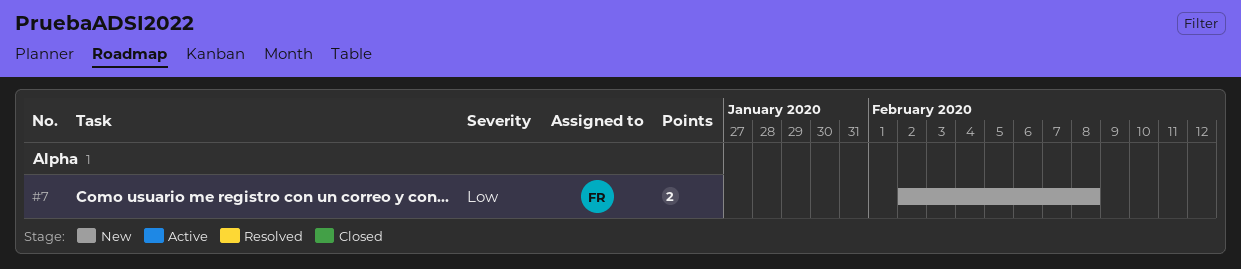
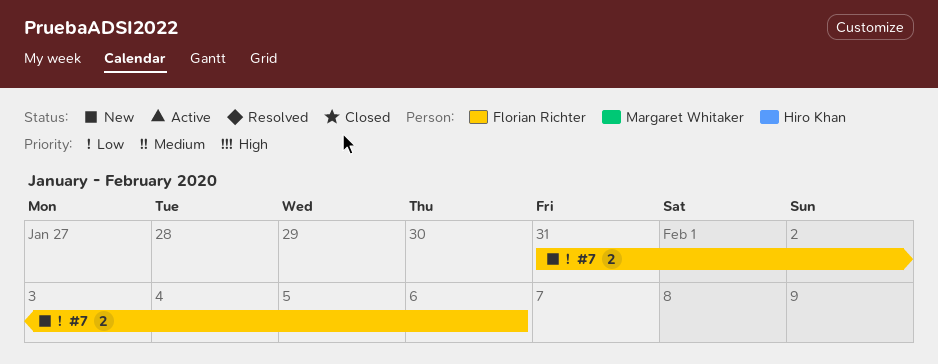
#7, start: Feb 2 -> Jan 31
#7, due: Feb 8 -> Feb 6

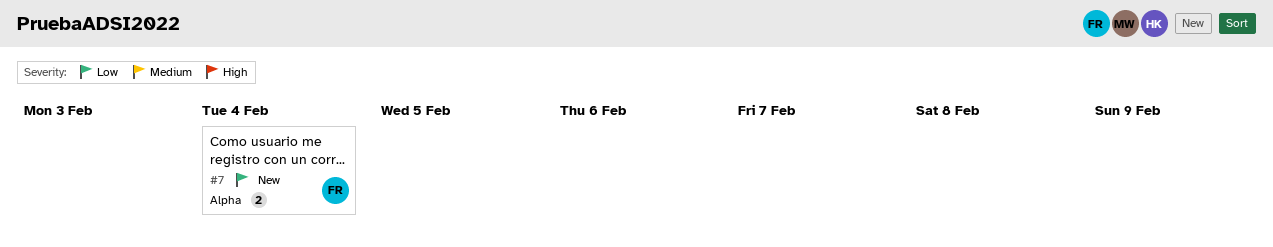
#7, due: Feb 6 -> Feb 4

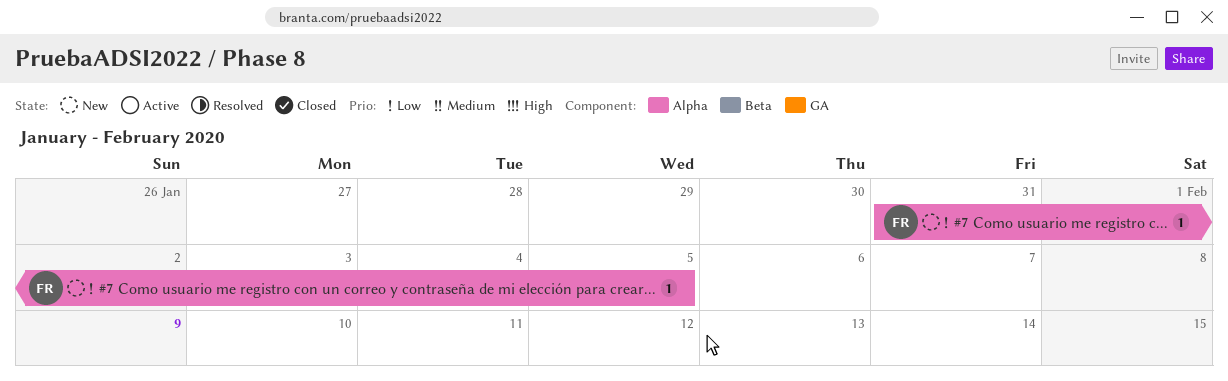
#7, estimate: 2 -> 1
#7, due: Feb 4 -> Feb 5

